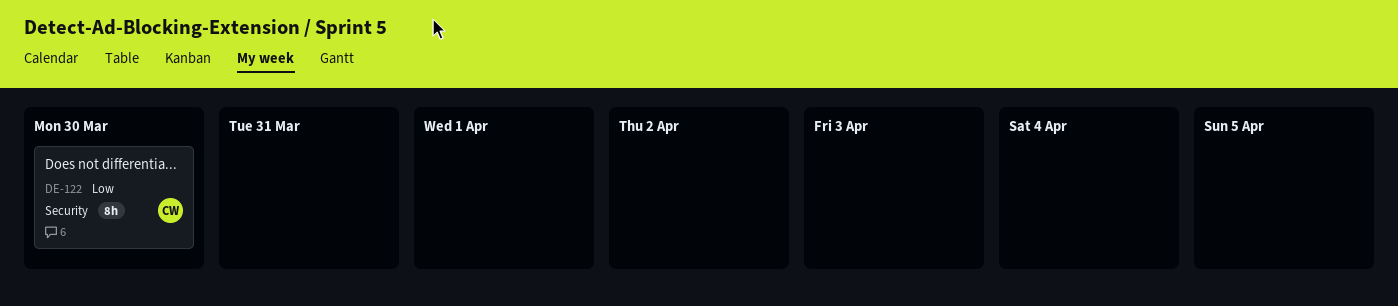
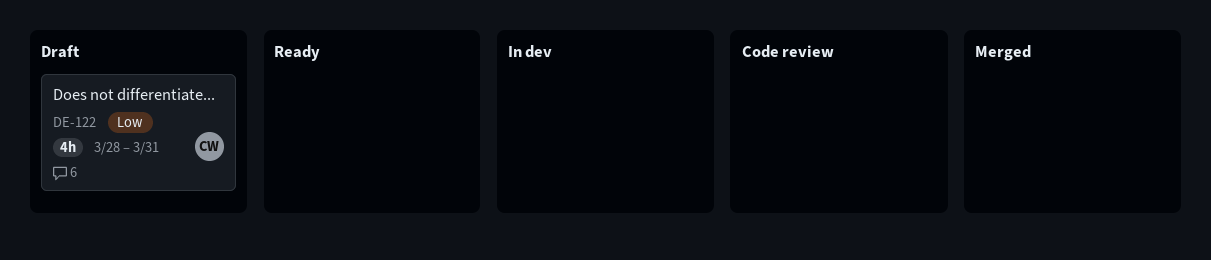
DE-122, estimate: 8h -> 4h
DE-122, due: Mar 30 -> Mar 31

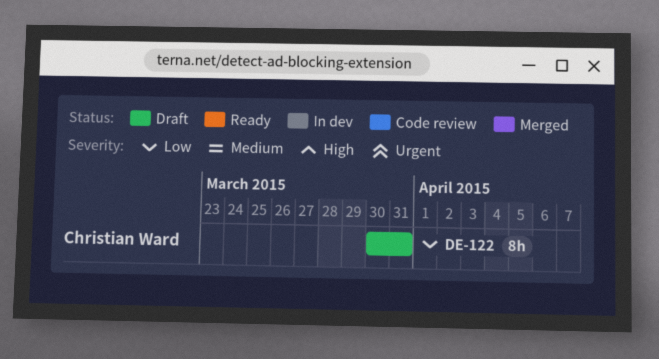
DE-122, estimate: 4h -> 8h
DE-122, start: Mar 28 -> Mar 30

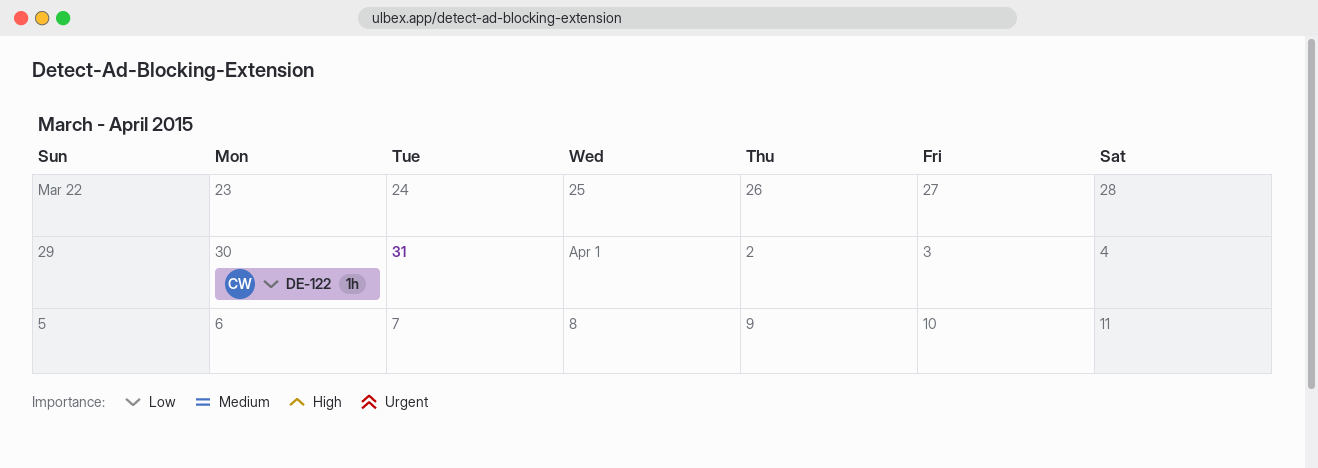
DE-122, estimate: 8h -> 1h
DE-122, due: Mar 31 -> Mar 30

